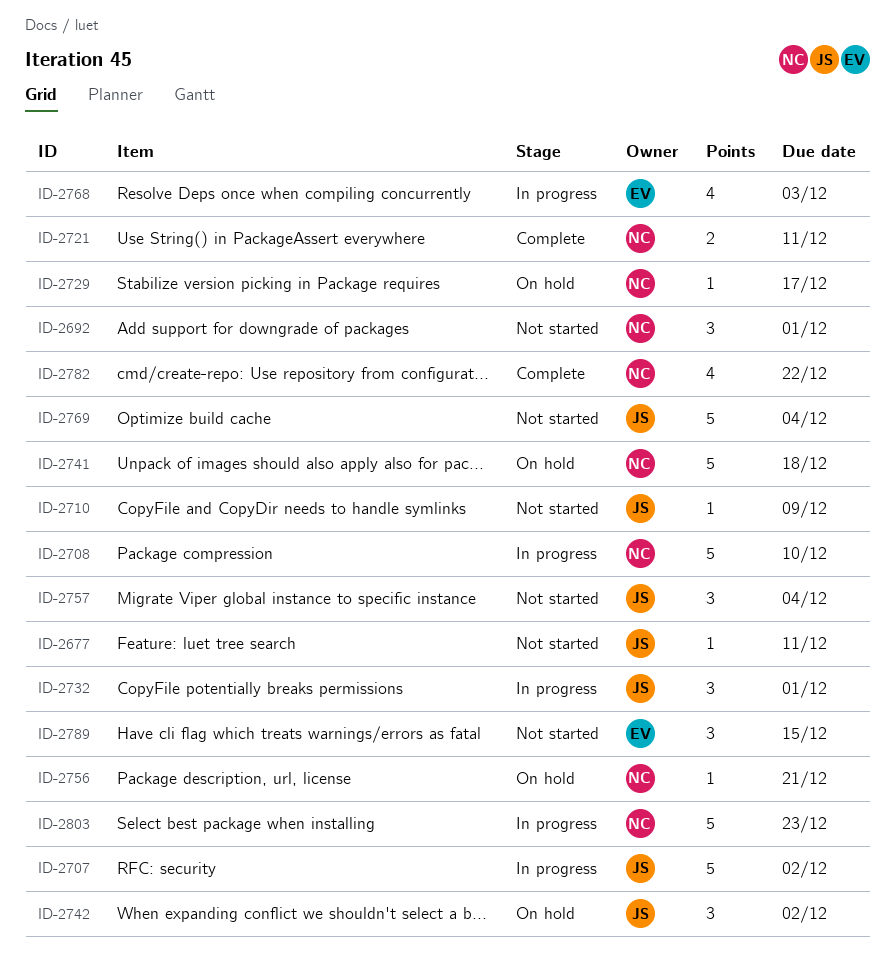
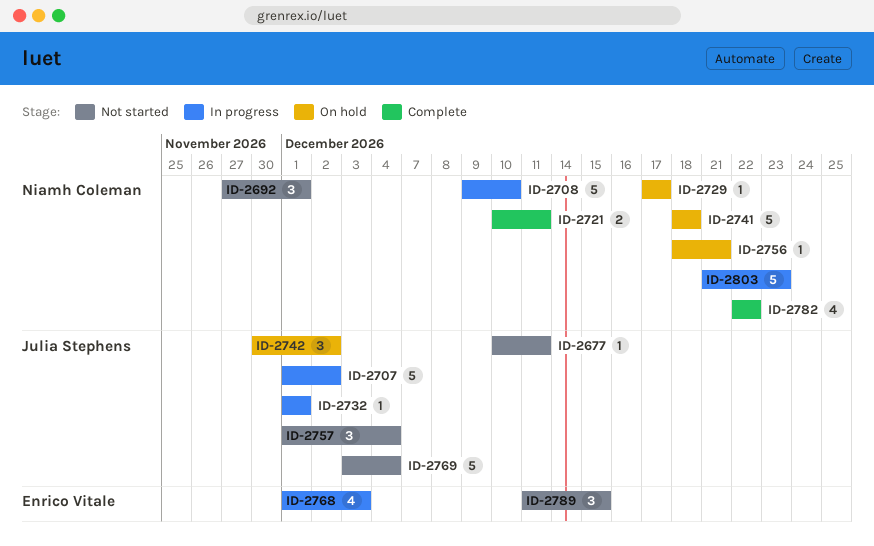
ID-2710: present -> none
ID-2732, estimate: 3 -> 1

